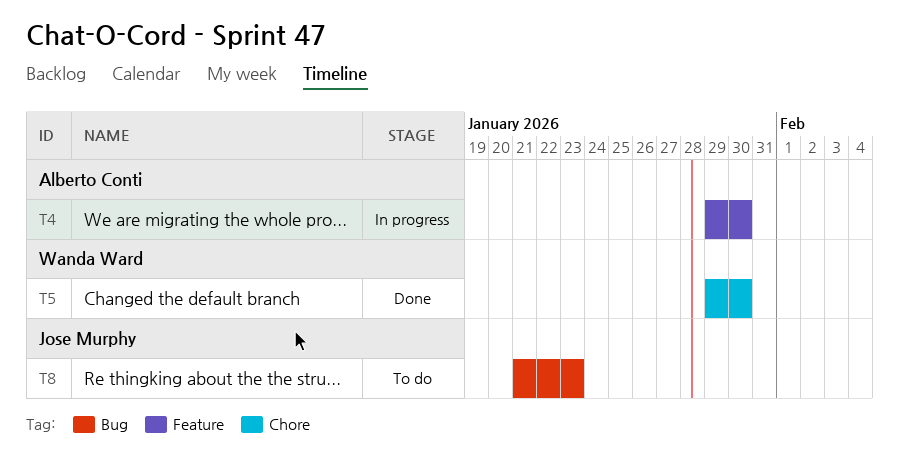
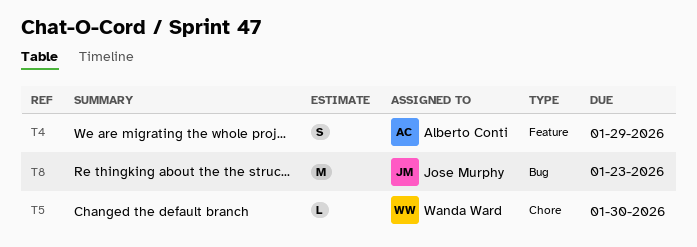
T4, due: Jan 30 -> Jan 29

